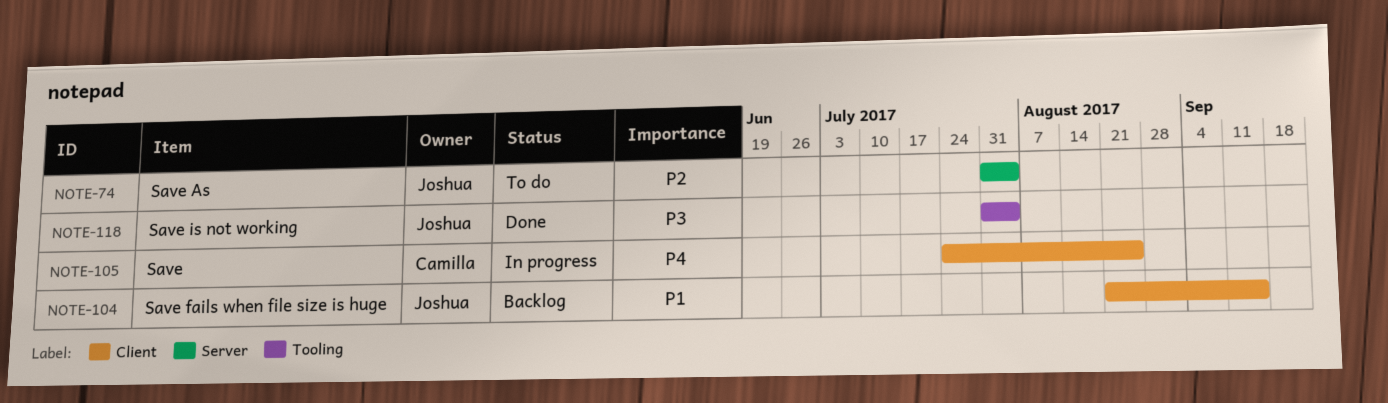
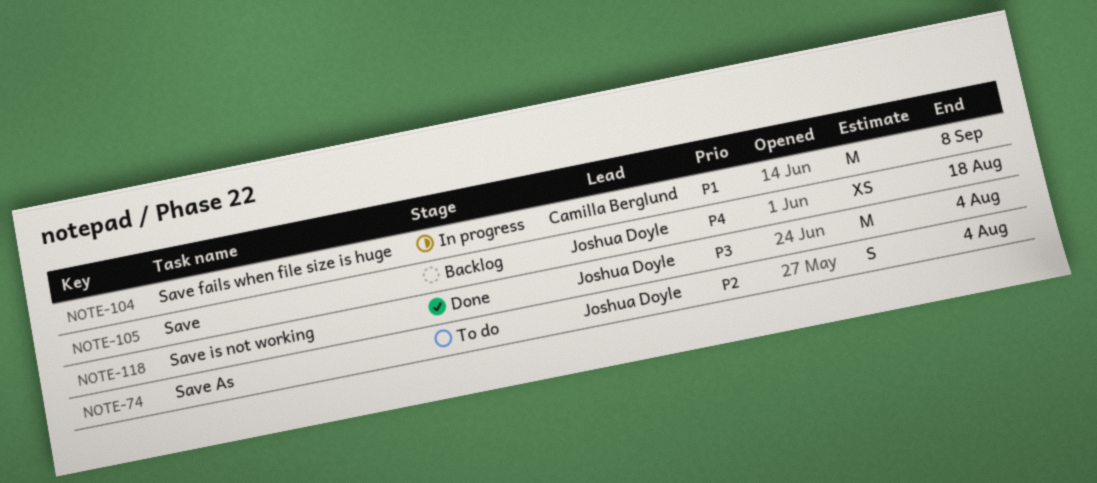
NOTE-104, status: Backlog -> In progress
NOTE-104, owner: Joshua Doyle -> Camilla Berglund
NOTE-104, due: Sep 15 -> Sep 8
NOTE-105, status: In progress -> Backlog
NOTE-105, owner: Camilla Berglund -> Joshua Doyle
NOTE-105, due: Aug 25 -> Aug 18

